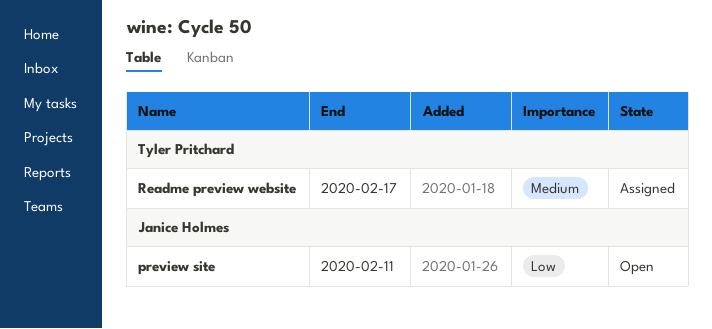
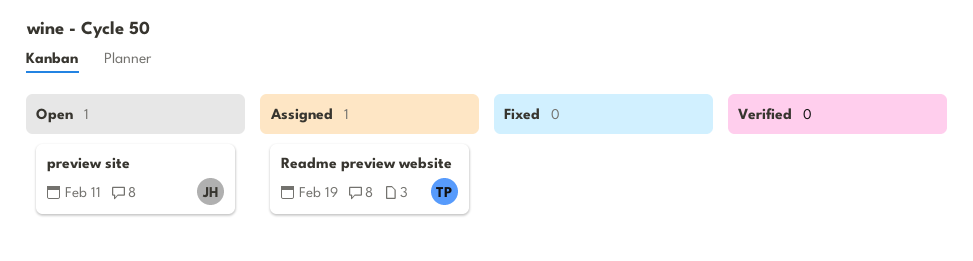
Readme preview website, due: Feb 17 -> Feb 19

